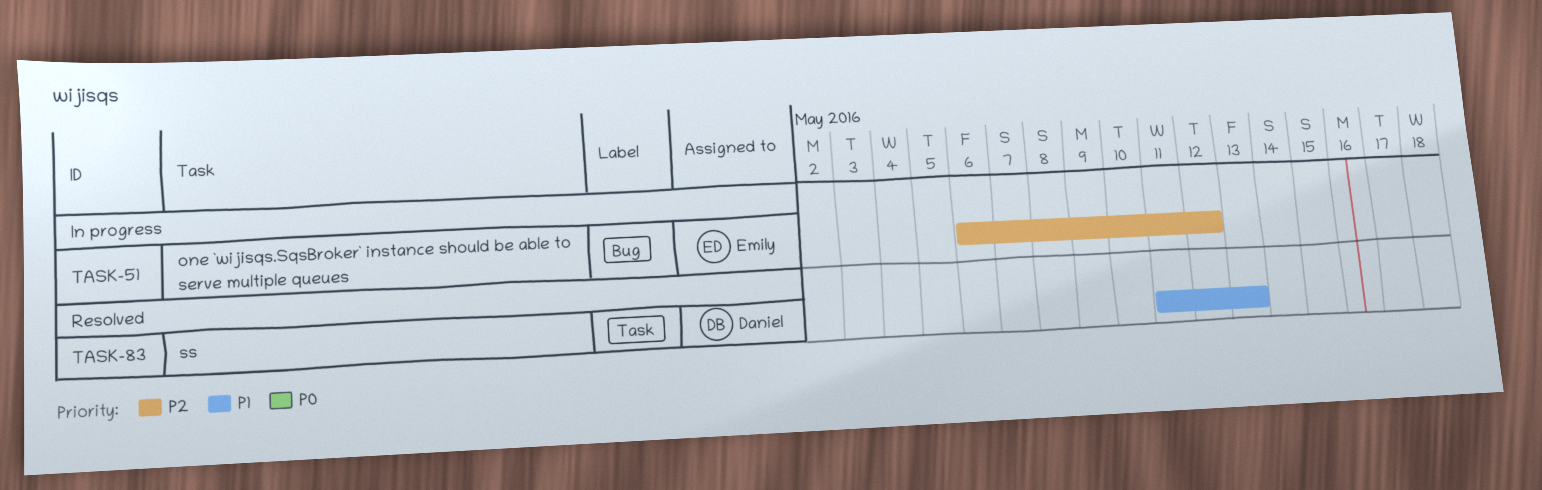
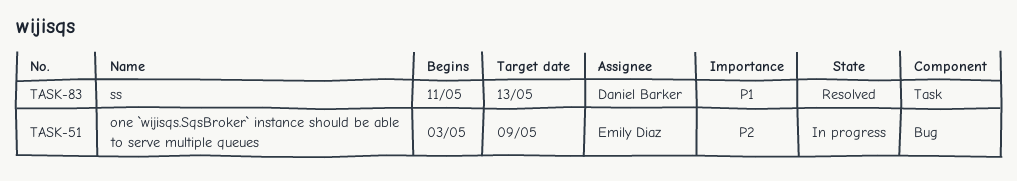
TASK-51, start: May 6 -> May 3
TASK-51, due: May 12 -> May 9

